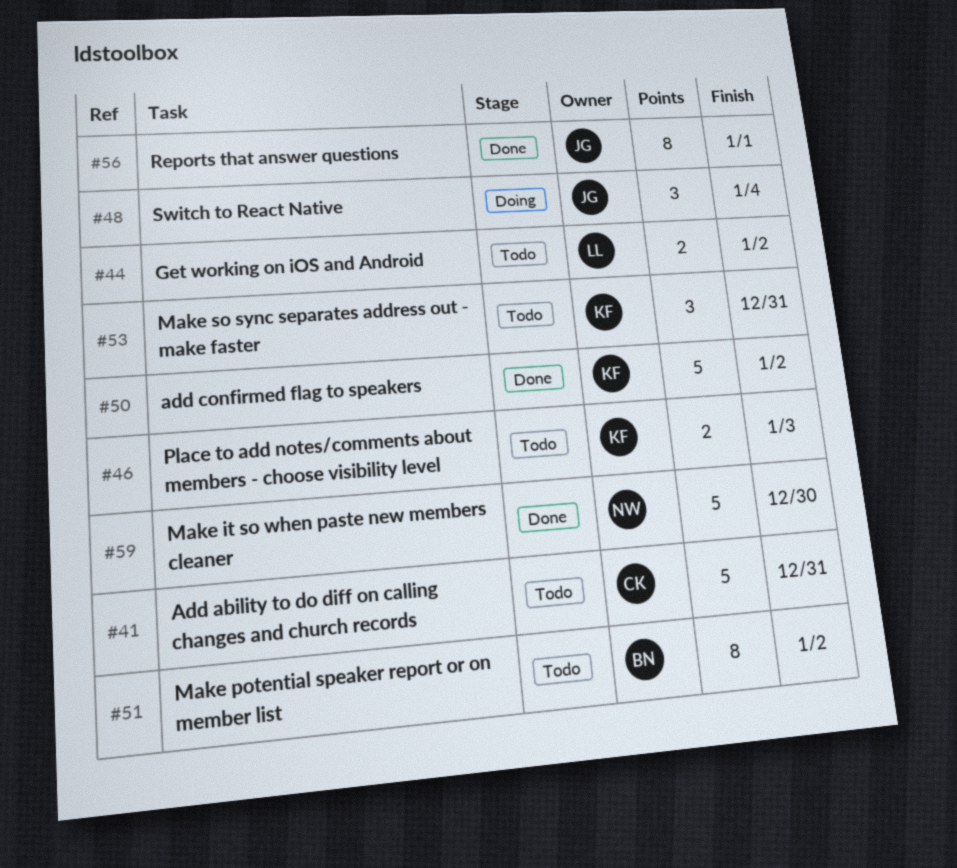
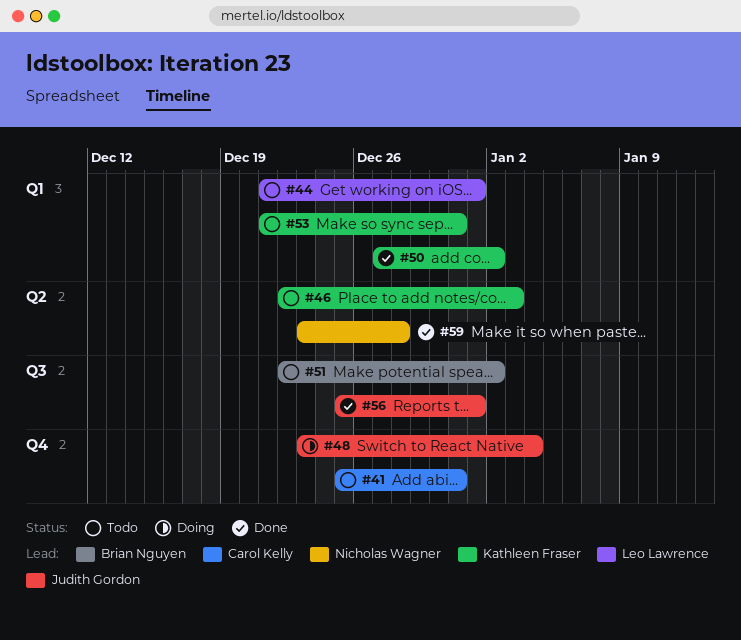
#44, due: Jan 2 -> Jan 1
#59, due: Dec 30 -> Dec 28

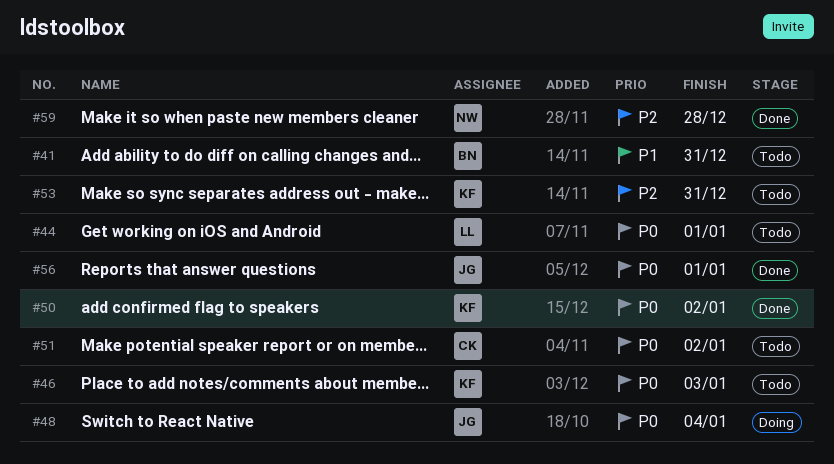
#41, owner: Carol Kelly -> Brian Nguyen
#51, owner: Brian Nguyen -> Carol Kelly

